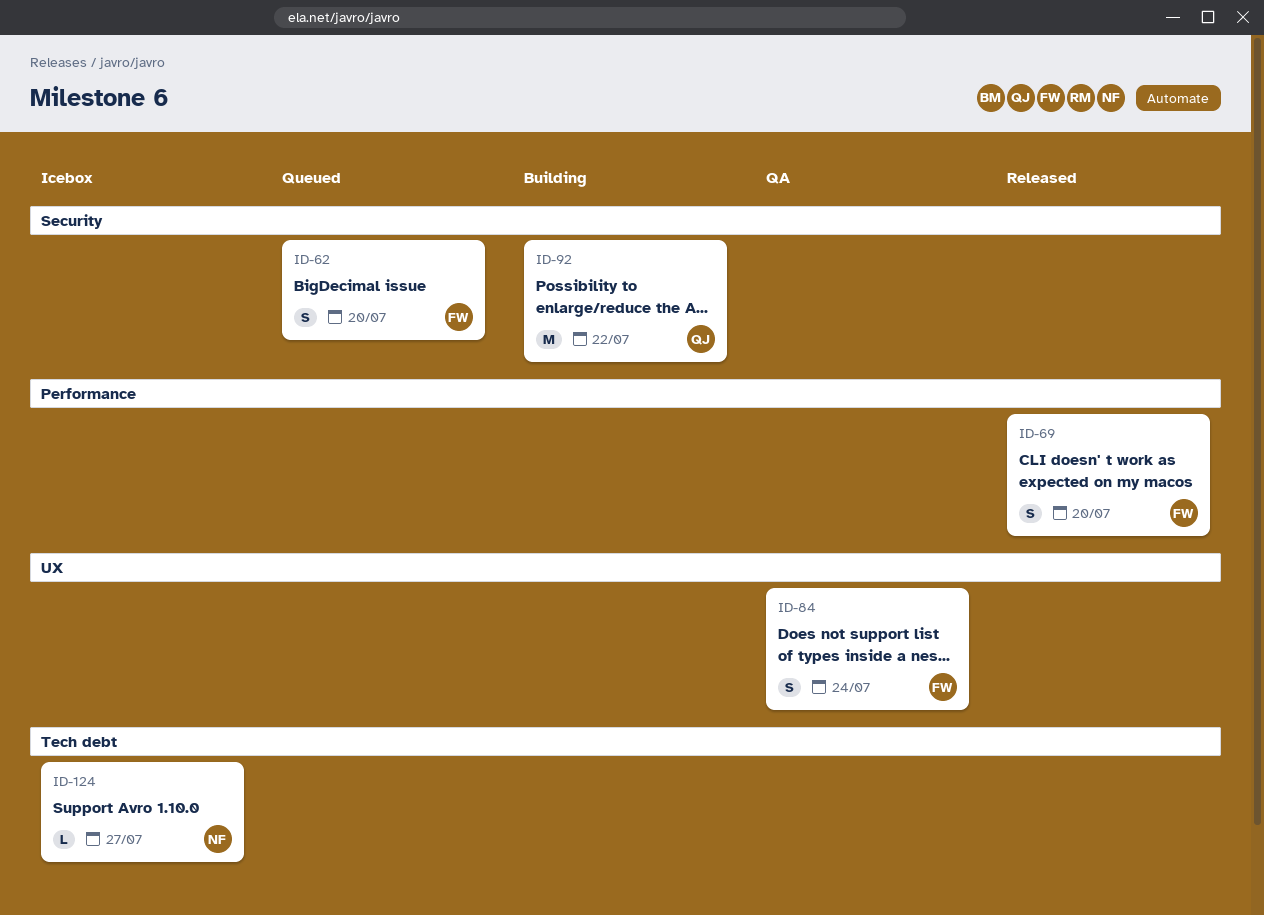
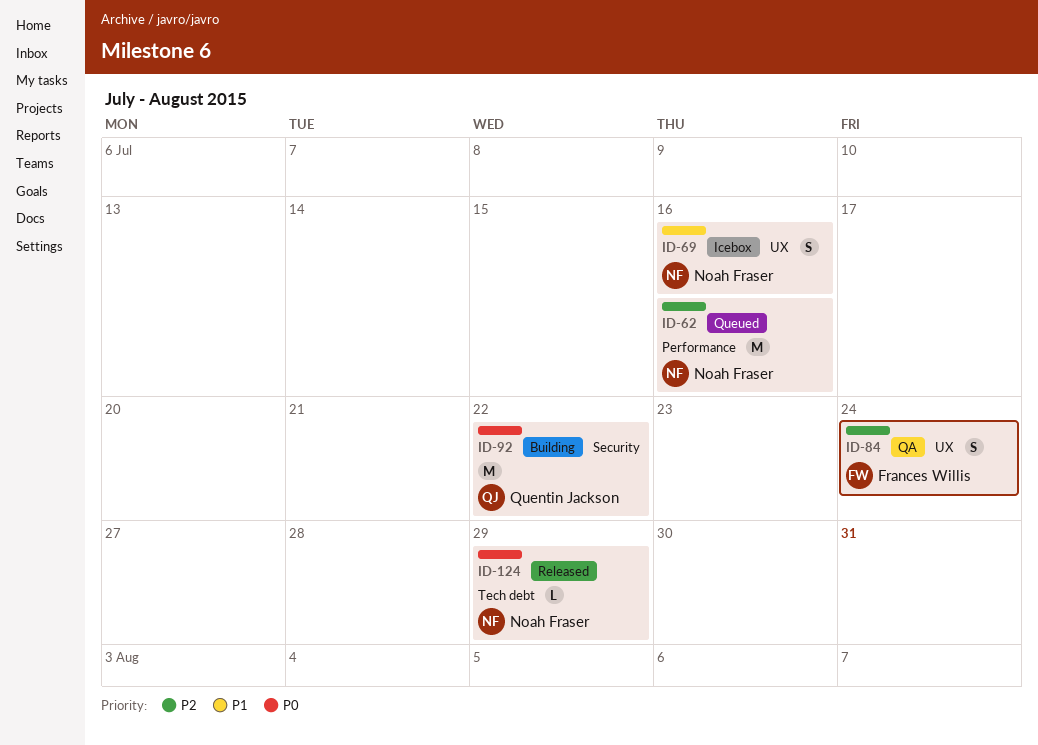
ID-62, owner: Frances Willis -> Noah Fraser
ID-62, label: Security -> Performance
ID-62, estimate: S -> M
ID-62, due: Jul 20 -> Jul 16
ID-69, status: Released -> Icebox
ID-69, owner: Frances Willis -> Noah Fraser
ID-69, label: Performance -> UX
ID-69, due: Jul 20 -> Jul 16
ID-124, status: Icebox -> Released
ID-124, due: Jul 27 -> Jul 29

